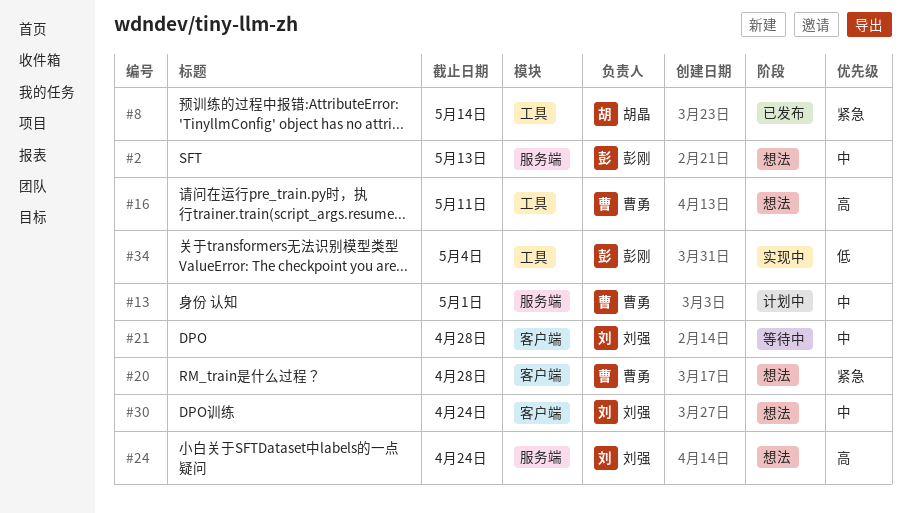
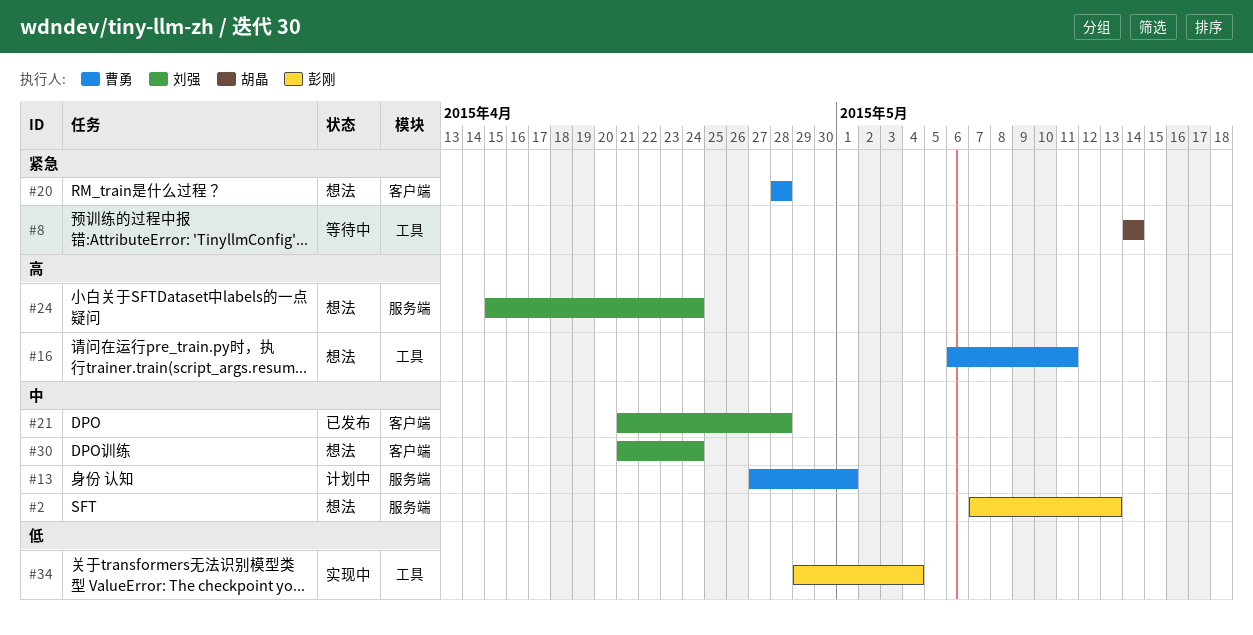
#8, status: 已发布 -> 等待中
#21, status: 等待中 -> 已发布

